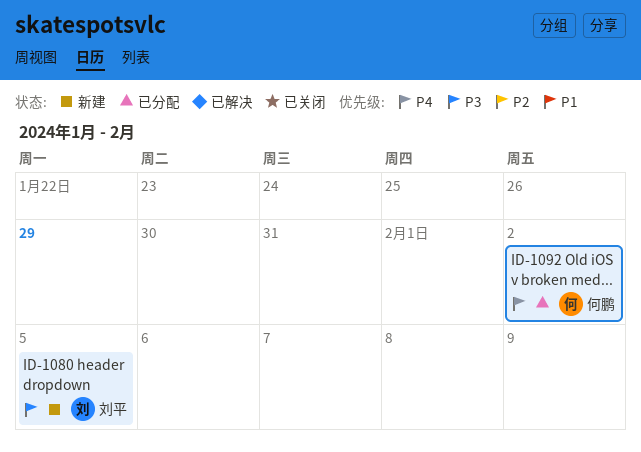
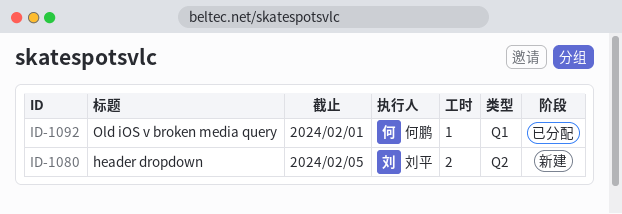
ID-1092, due: Feb 2 -> Feb 1

